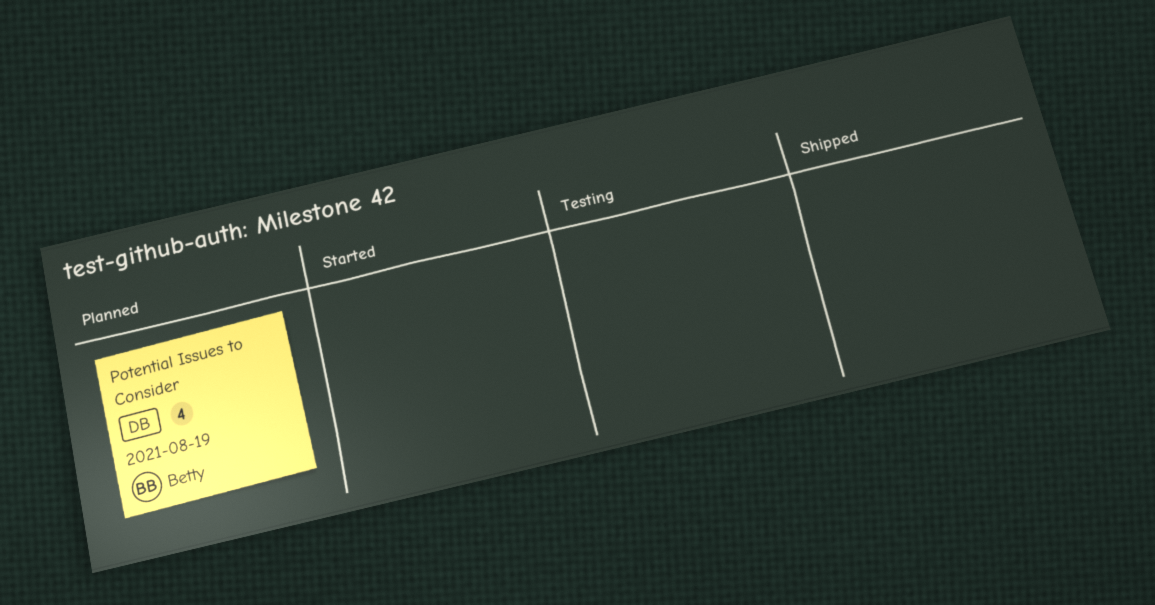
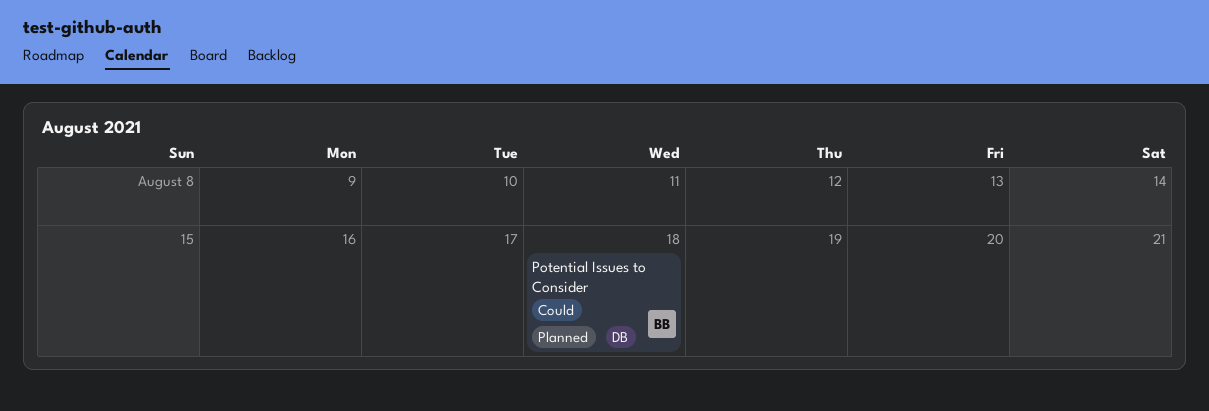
Potential Issues to Consider, due: Aug 19 -> Aug 18

